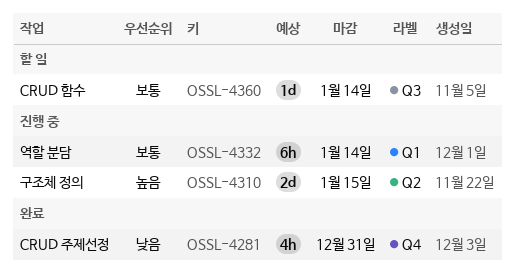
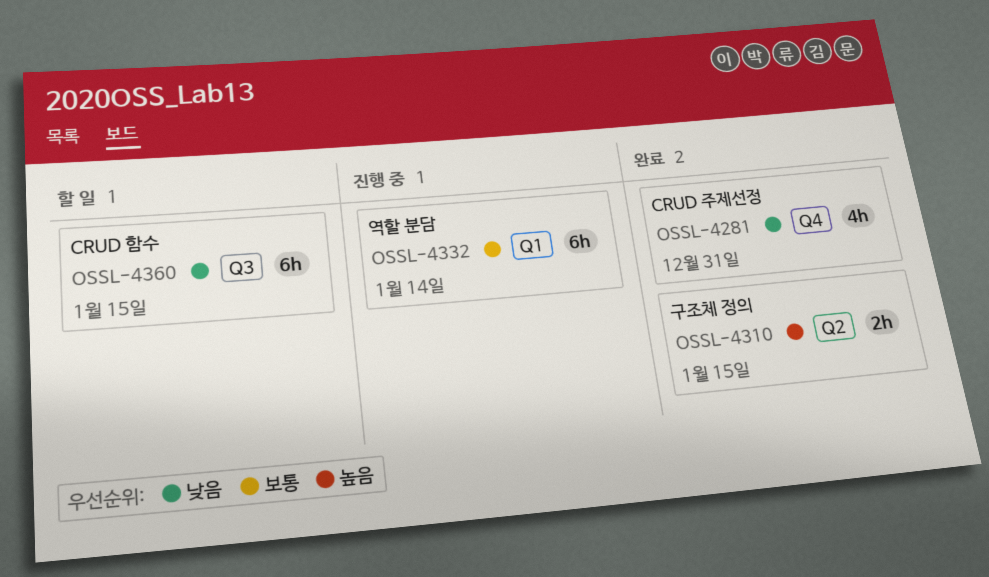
OSSL-4310, status: 진행 중 -> 완료
OSSL-4310, estimate: 2d -> 2h
OSSL-4360, priority: 보통 -> 낮음
OSSL-4360, estimate: 1d -> 6h
OSSL-4360, due: Jan 14 -> Jan 15

